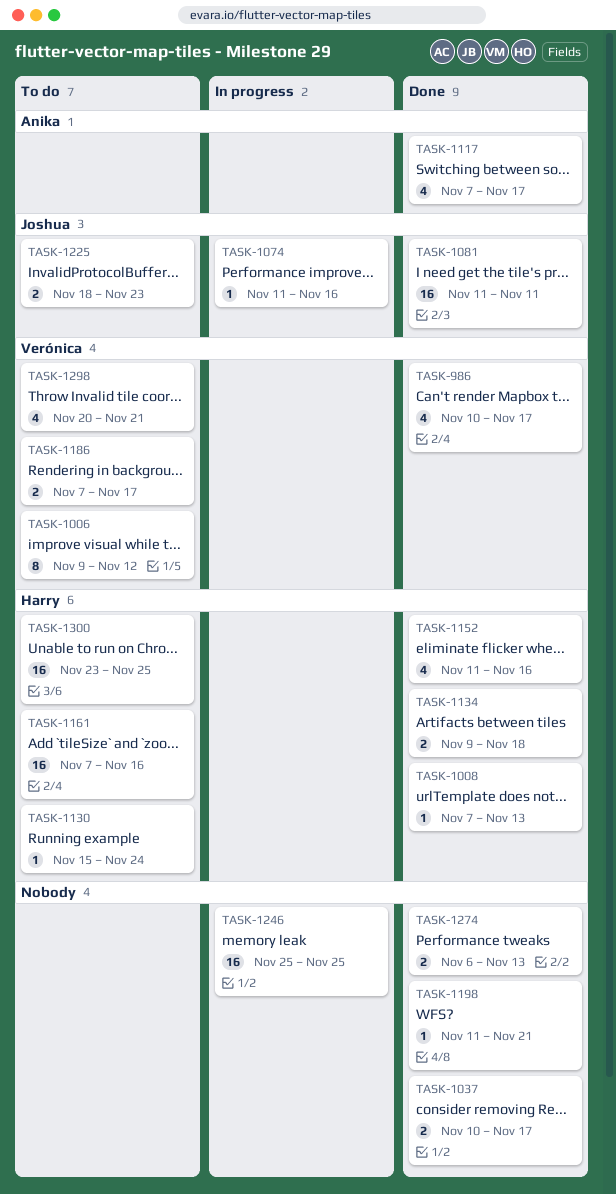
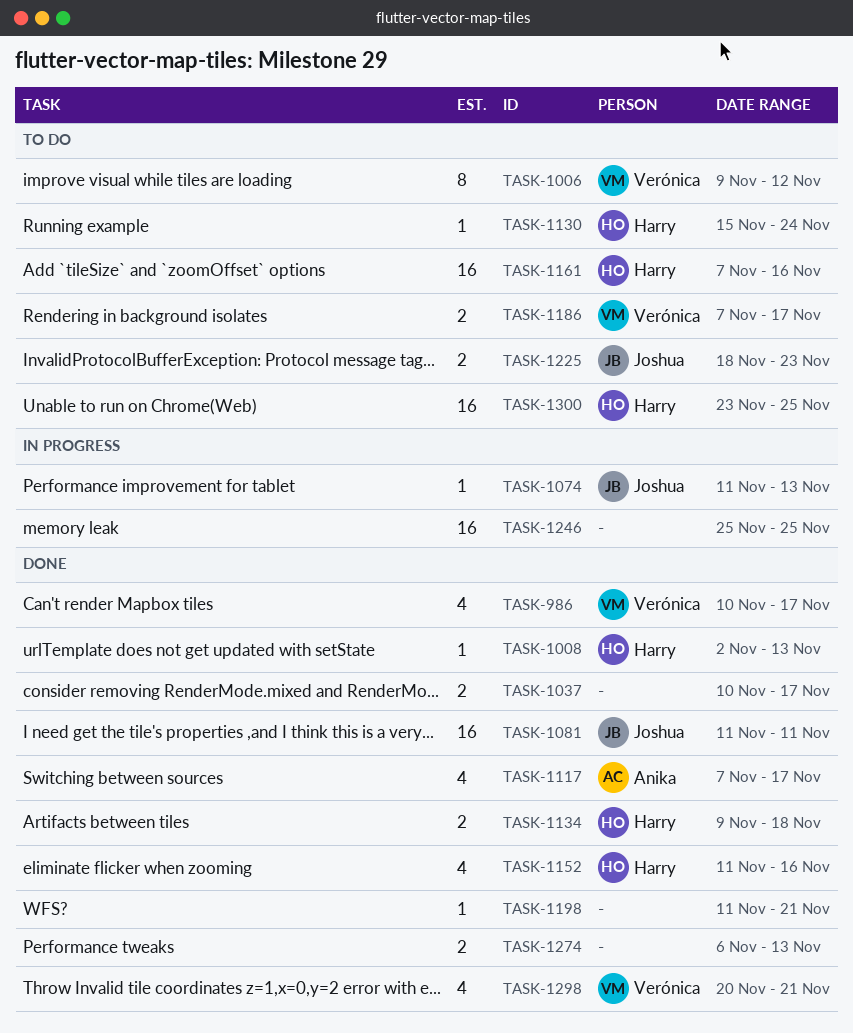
TASK-1008, start: Nov 7 -> Nov 2
TASK-1074, due: Nov 16 -> Nov 13
TASK-1298, status: To do -> Done

